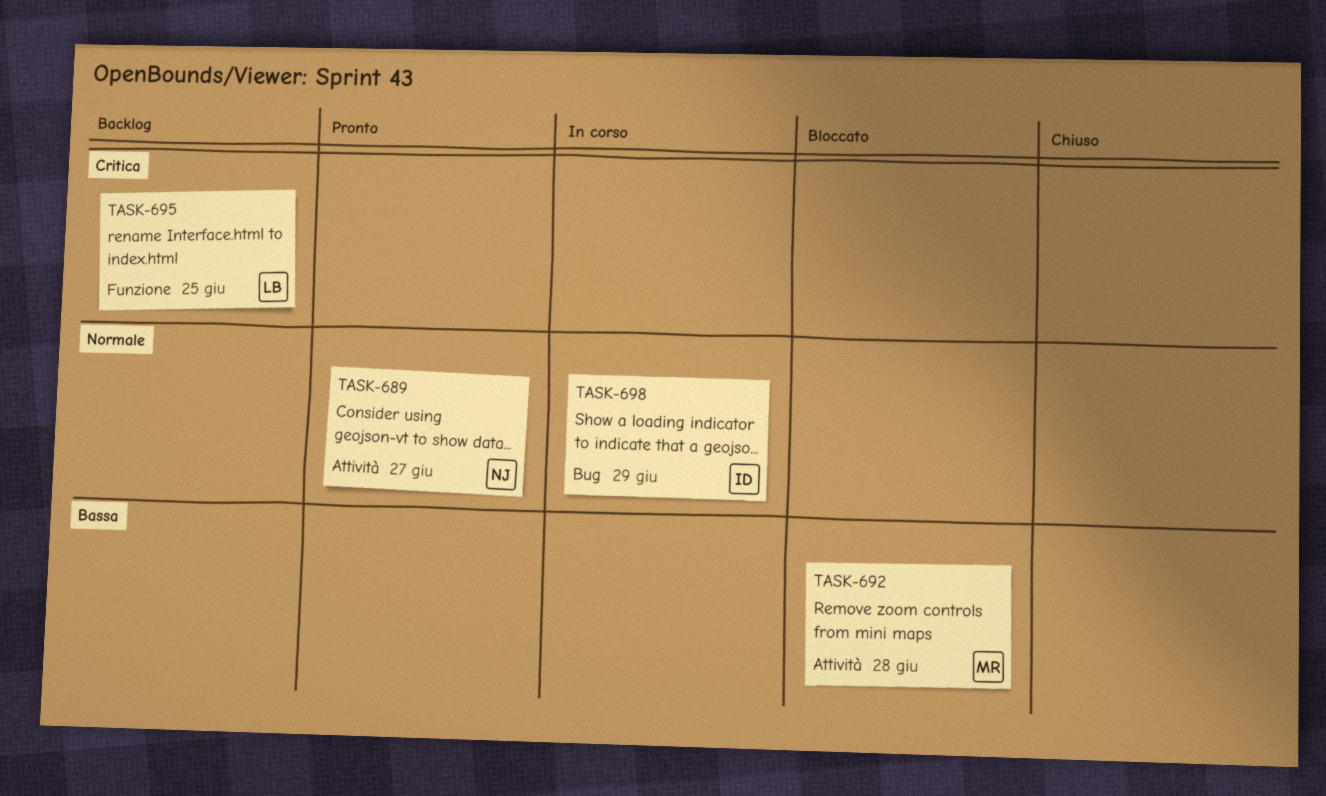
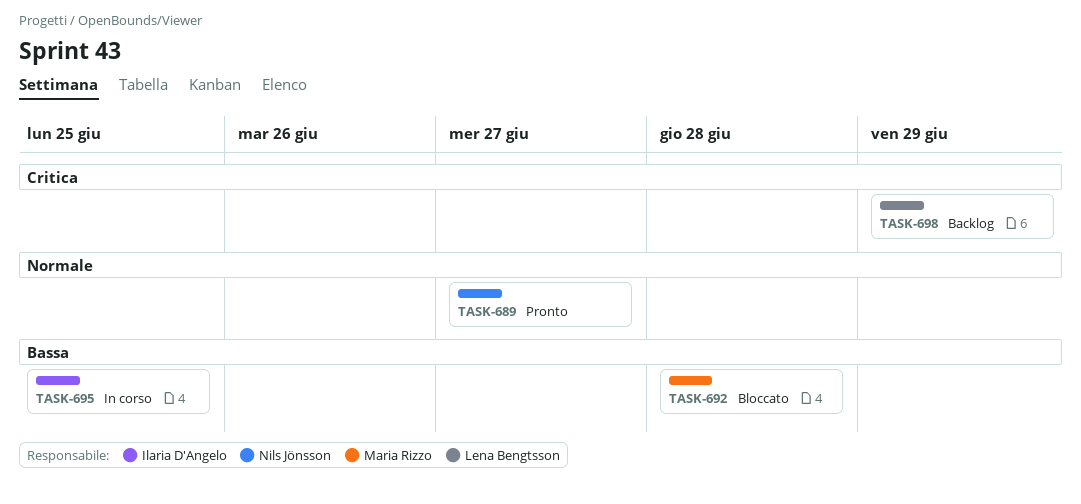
TASK-695, status: Backlog -> In corso
TASK-695, owner: Lena Bengtsson -> Ilaria D'Angelo
TASK-695, priority: Critica -> Bassa
TASK-698, status: In corso -> Backlog
TASK-698, owner: Ilaria D'Angelo -> Lena Bengtsson
TASK-698, priority: Normale -> Critica

